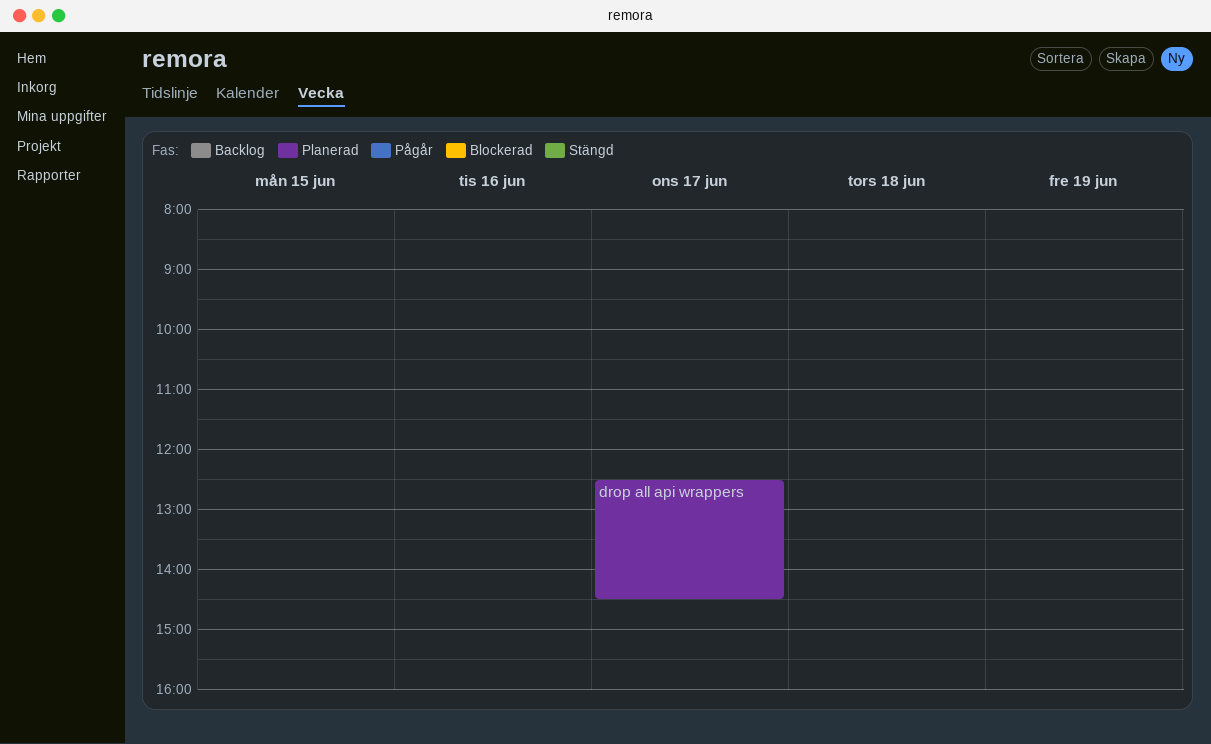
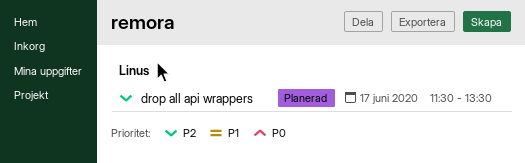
drop all api wrappers, begins: 12:30 -> 11:30
drop all api wrappers, ends: 14:30 -> 13:30

